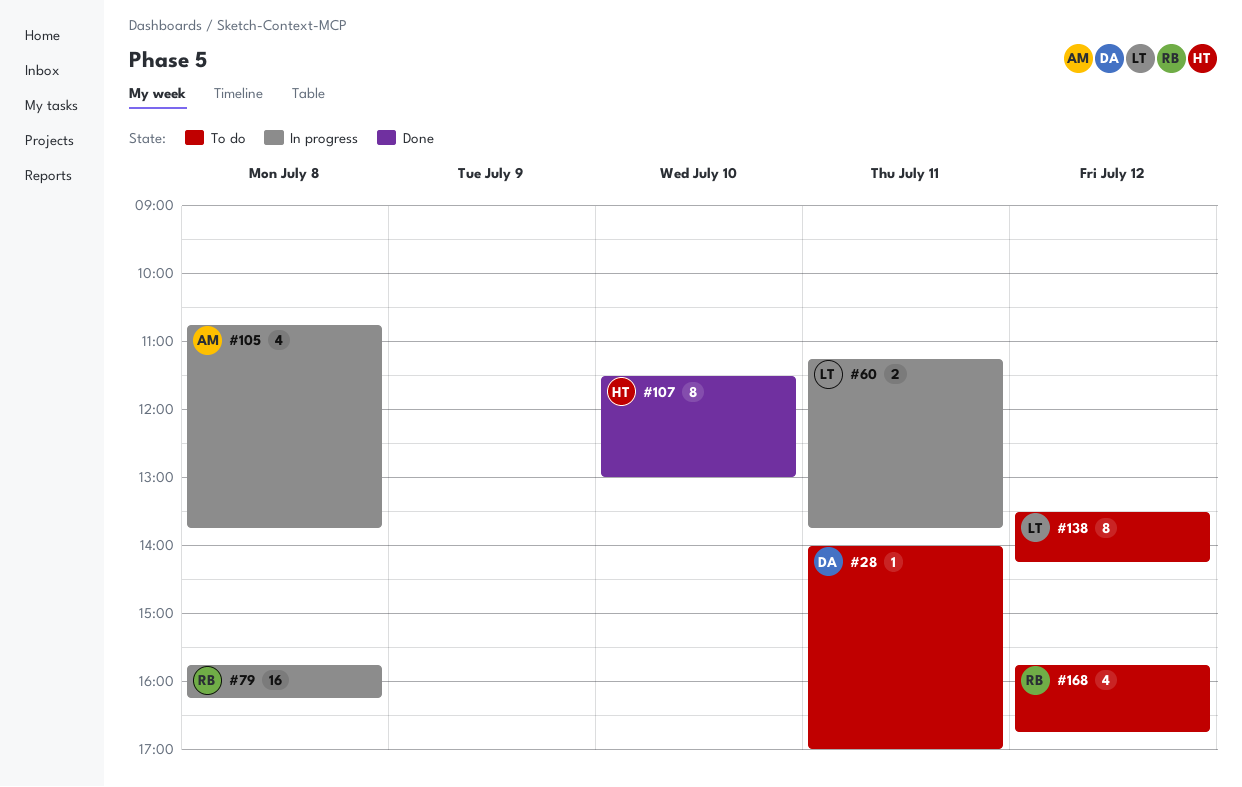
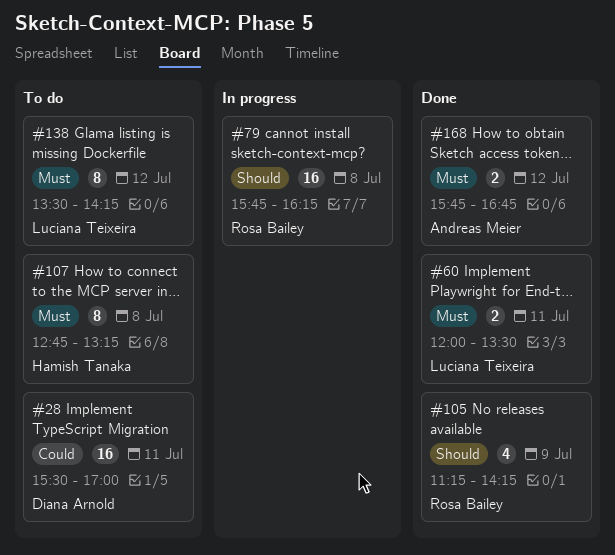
#28, estimate: 1 -> 16
#28, begins: 14:00 -> 15:30
#60, status: In progress -> Done
#60, begins: 11:15 -> 12:00
#60, ends: 13:45 -> 13:30
#105, status: In progress -> Done
#105, owner: Andreas Meier -> Rosa Bailey
#105, day: Jul 8 -> Jul 9
#105, begins: 10:45 -> 11:15
#105, ends: 13:45 -> 14:15
#107, status: Done -> To do
#107, day: Jul 10 -> Jul 8
#107, begins: 11:30 -> 12:45
#107, ends: 13:00 -> 13:15
#168, status: To do -> Done
#168, owner: Rosa Bailey -> Andreas Meier
#168, estimate: 4 -> 2

